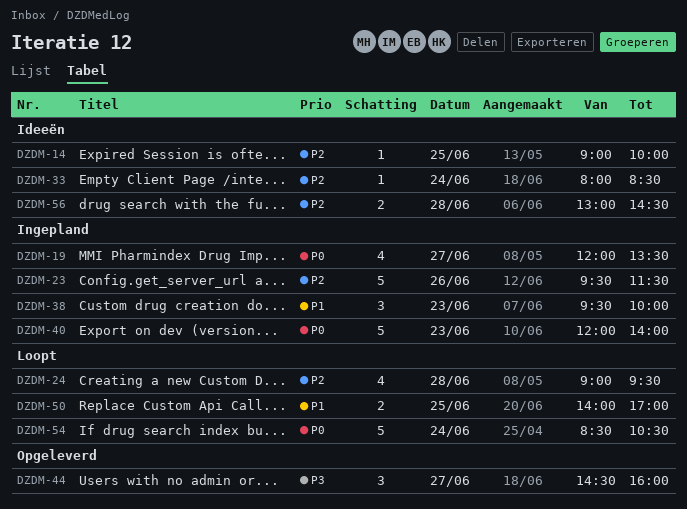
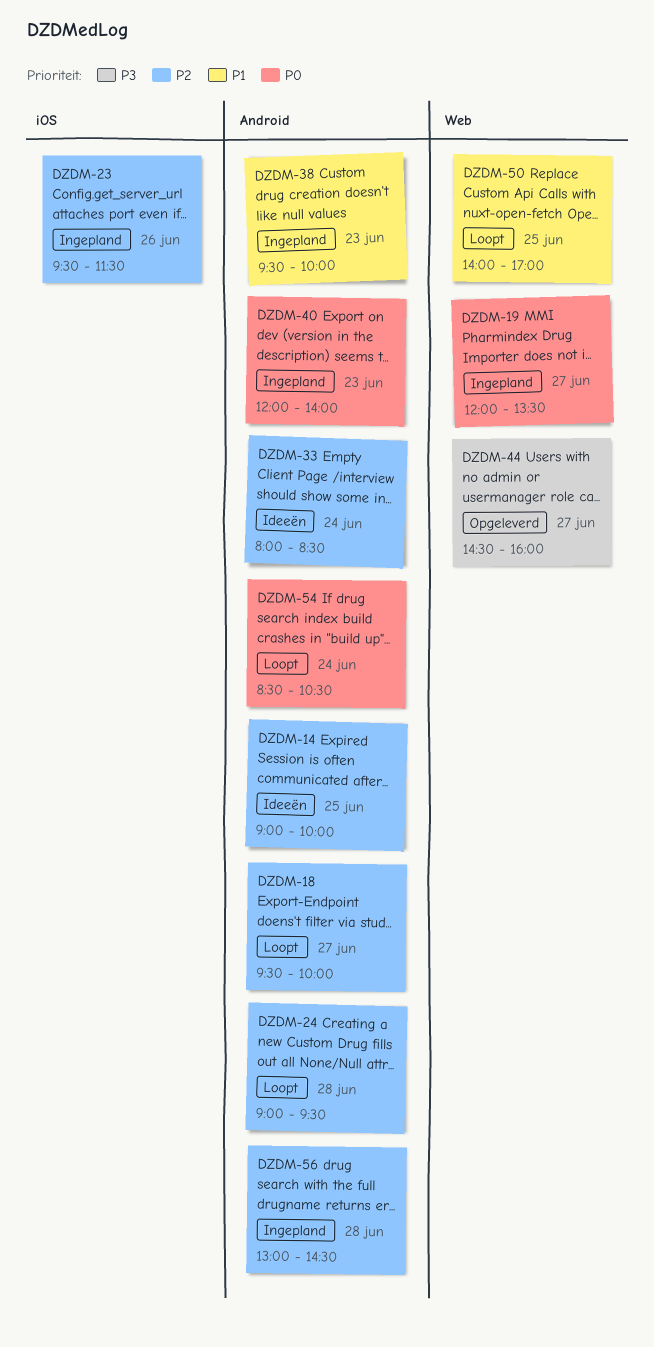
DZDM-18: none -> present
DZDM-56, status: Ideeën -> Ingepland

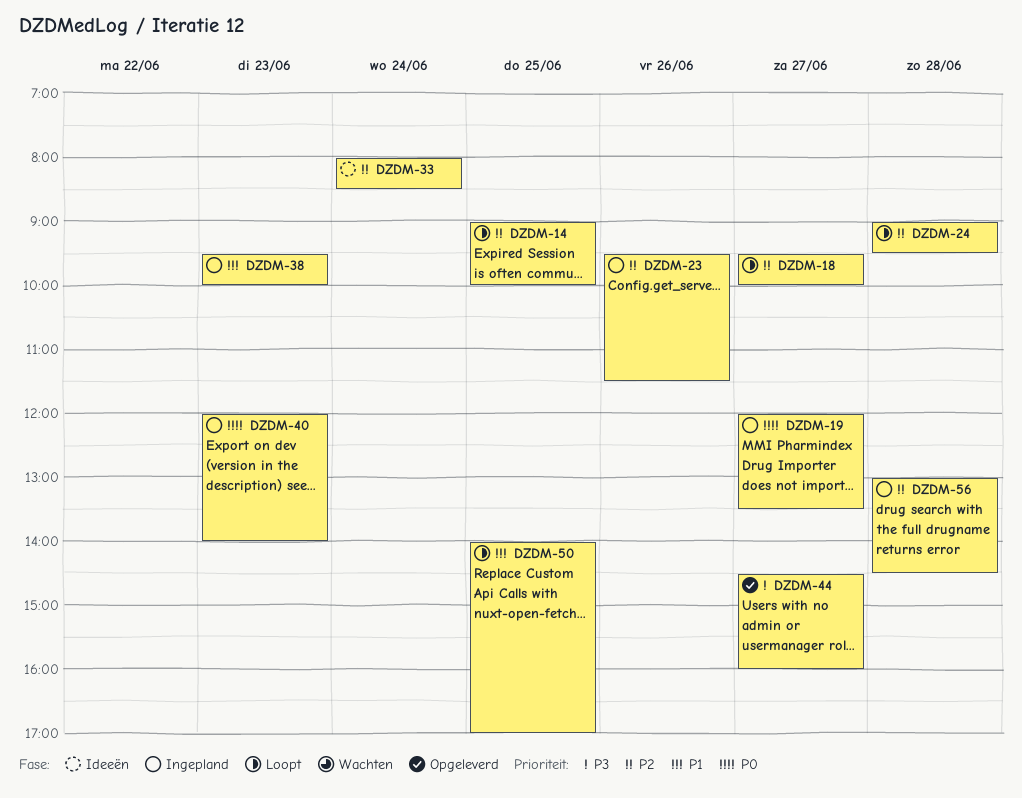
DZDM-14, status: Ideeën -> Loopt
DZDM-54: present -> none

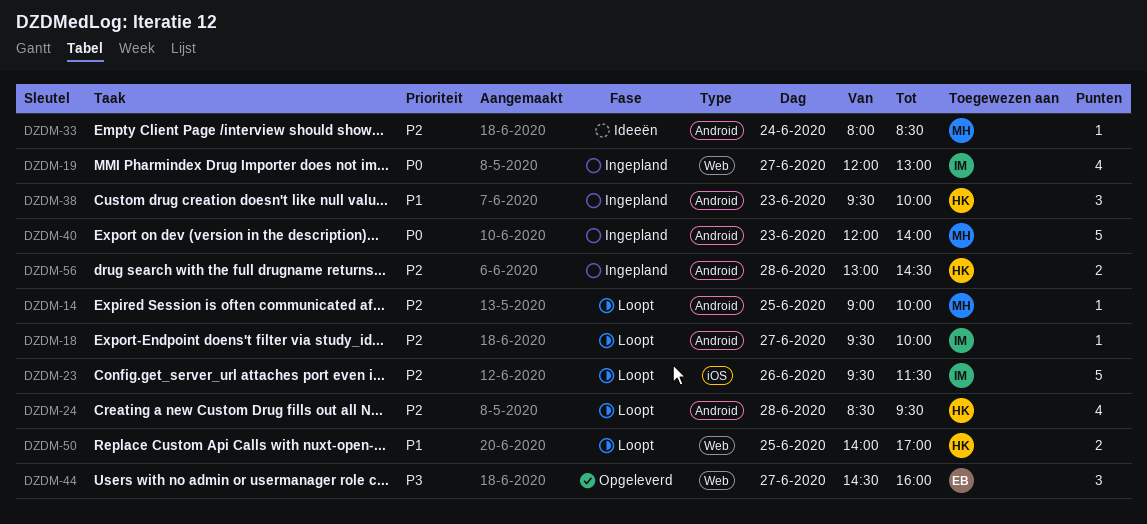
DZDM-19, ends: 13:30 -> 13:00
DZDM-23, status: Ingepland -> Loopt
DZDM-24, begins: 09:00 -> 08:30

